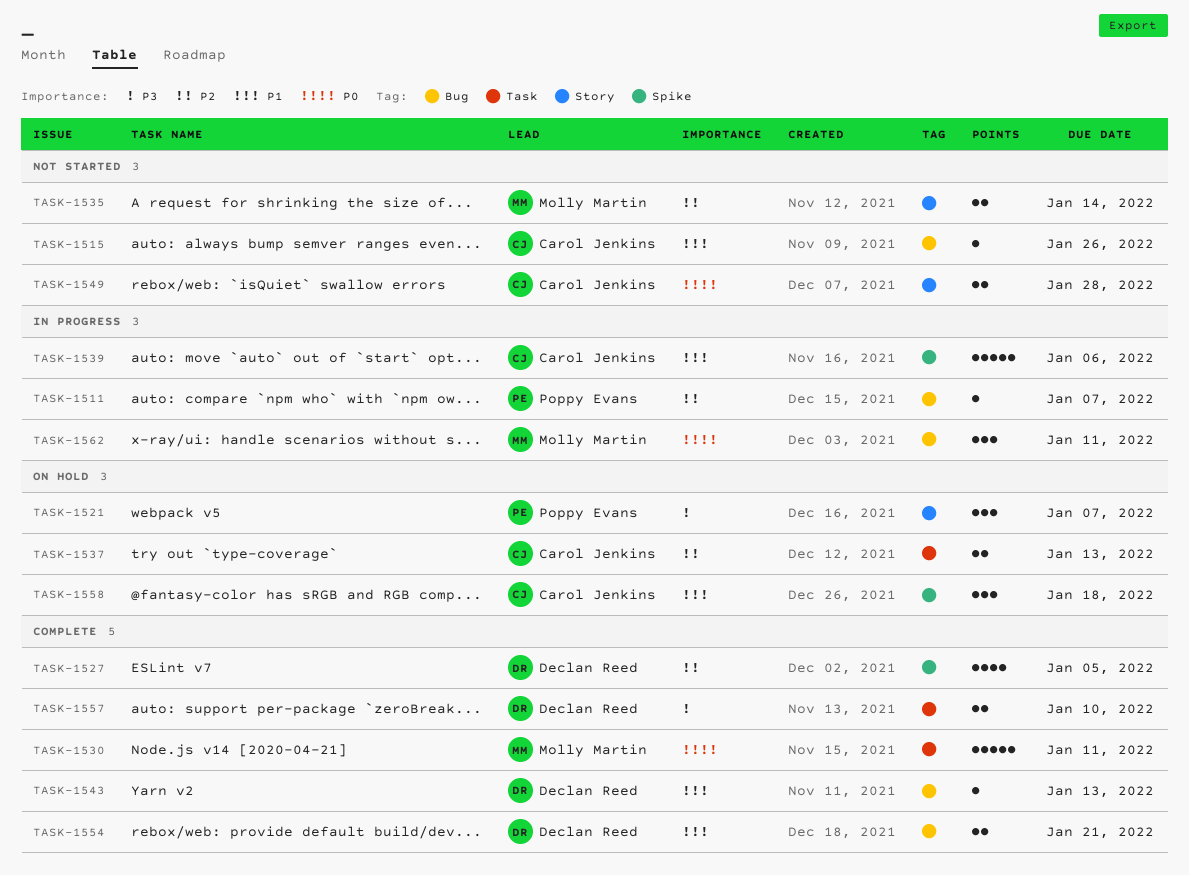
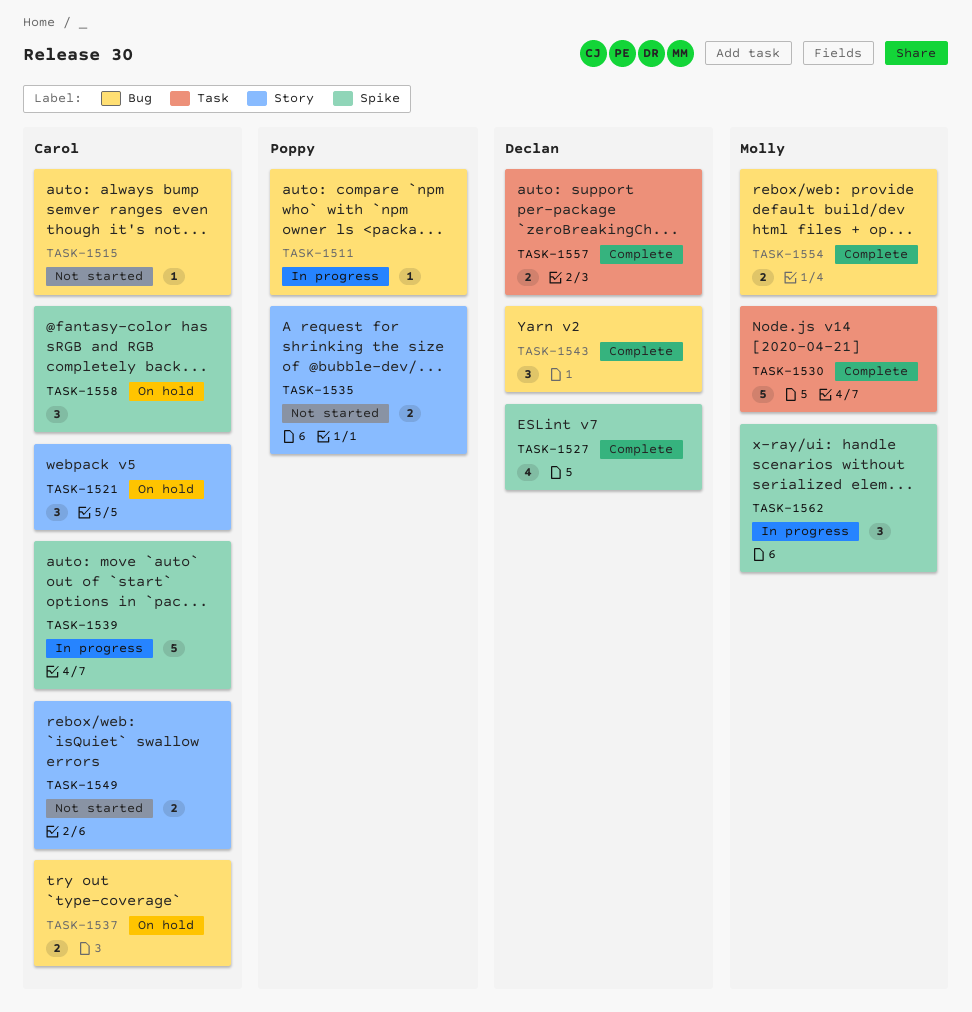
TASK-1521, owner: Poppy Evans -> Carol Jenkins
TASK-1535, owner: Molly Martin -> Poppy Evans
TASK-1537, label: Task -> Bug
TASK-1543, estimate: 1 -> 3
TASK-1554, owner: Declan Reed -> Molly Martin
TASK-1562, label: Bug -> Spike

